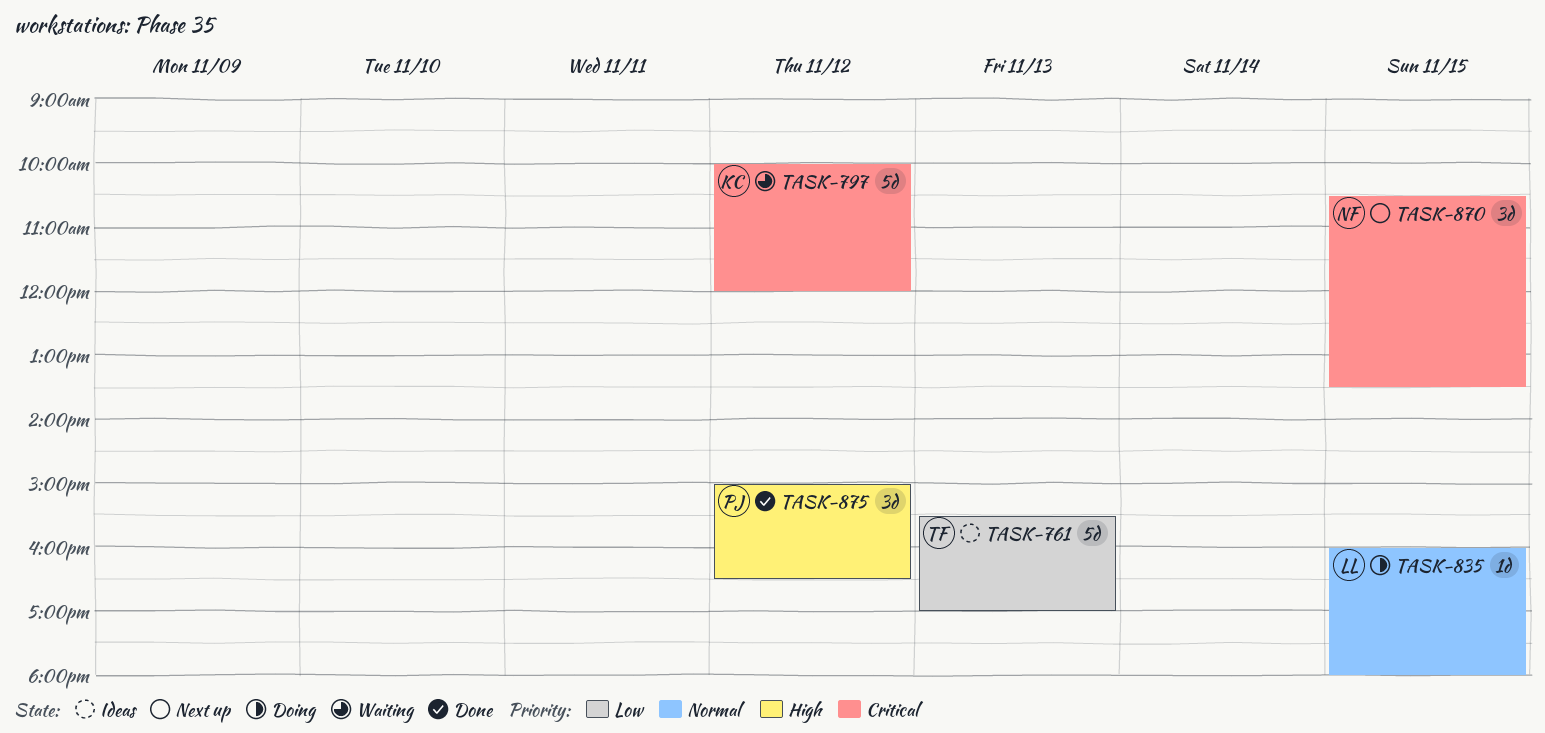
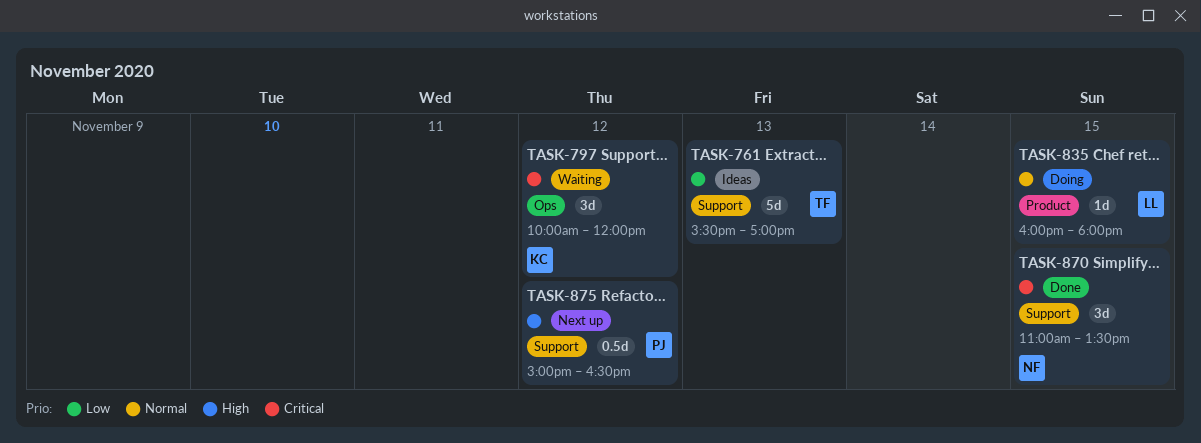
TASK-797, estimate: 5d -> 3d
TASK-870, status: Next up -> Done
TASK-870, begins: 10:30 -> 11:00
TASK-875, status: Done -> Next up
TASK-875, estimate: 3d -> 0.5d

